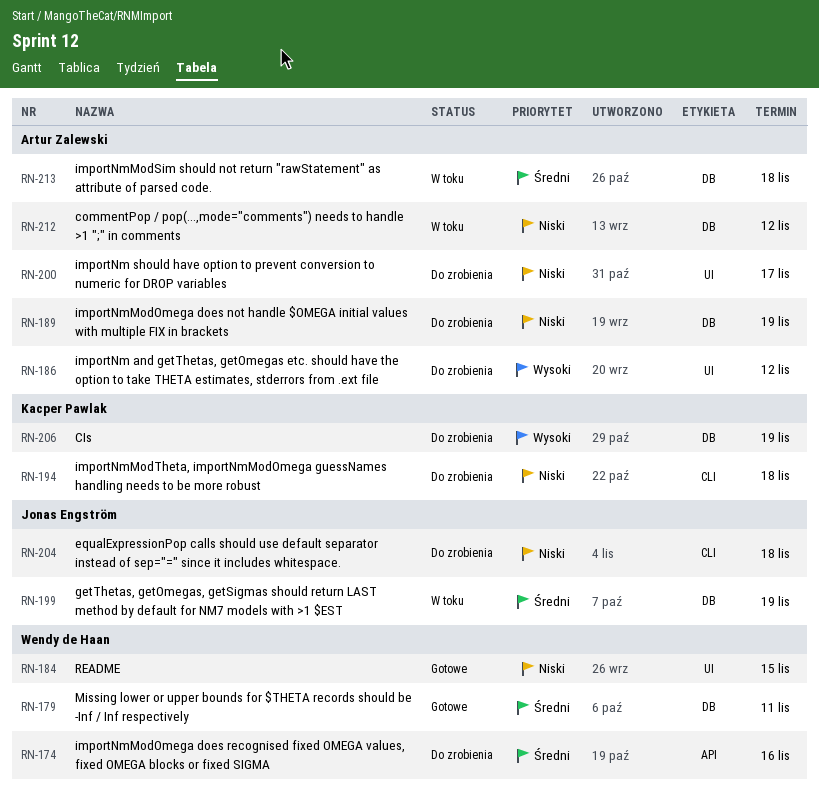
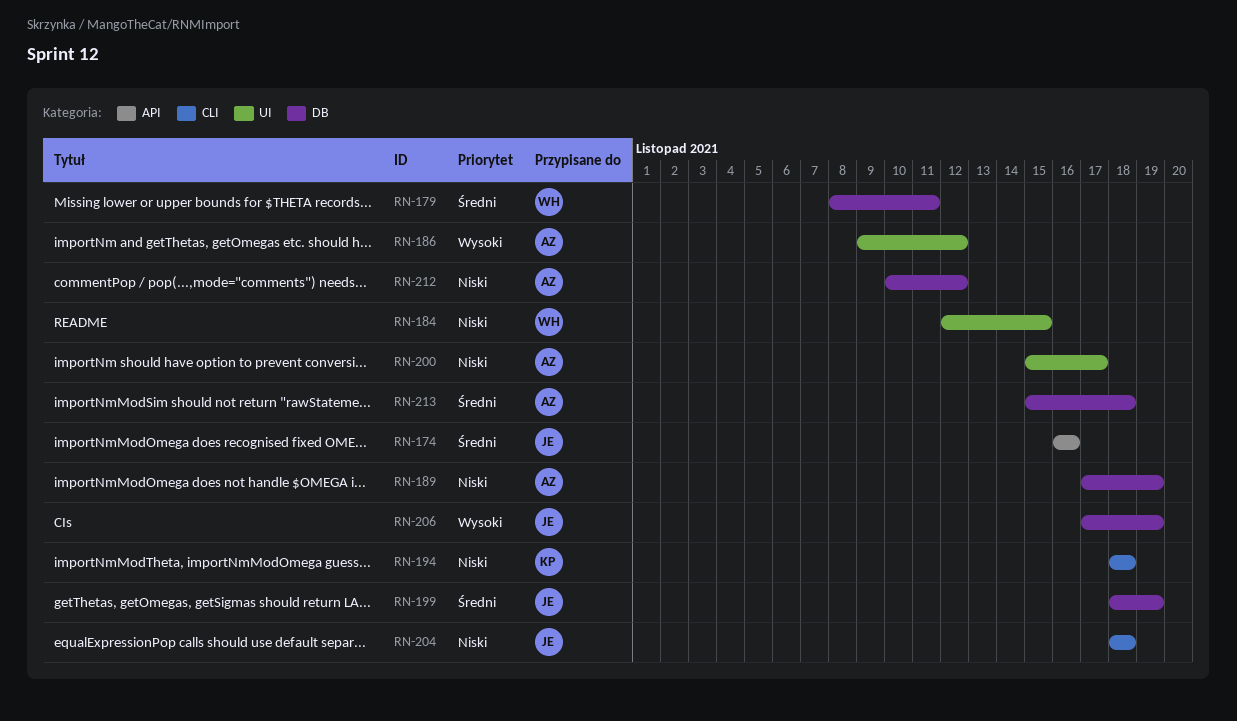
RN-174, owner: Wendy de Haan -> Jonas Engström
RN-206, owner: Kacper Pawlak -> Jonas Engström

